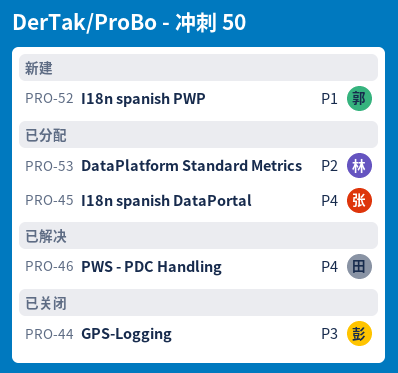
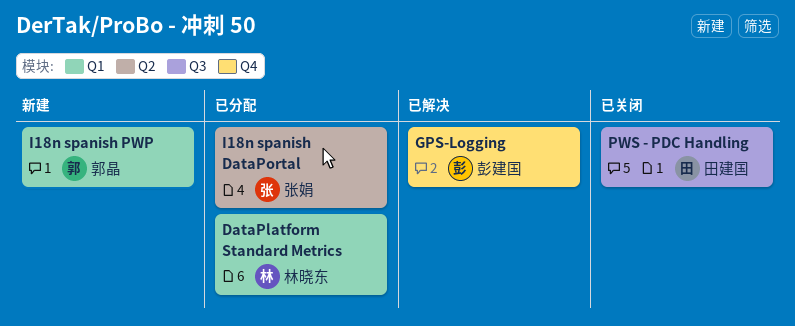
GPS-Logging, status: 已关闭 -> 已解决
PWS - PDC Handling, status: 已解决 -> 已关闭

